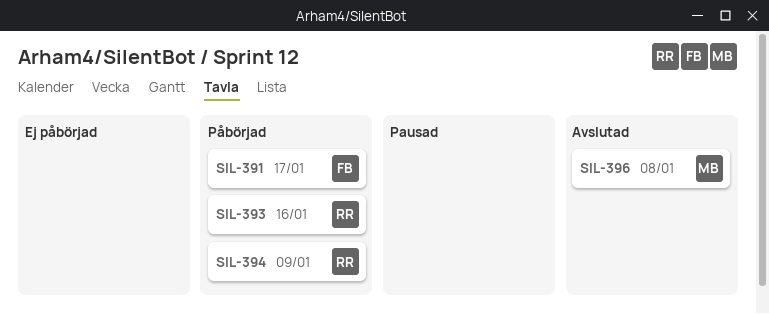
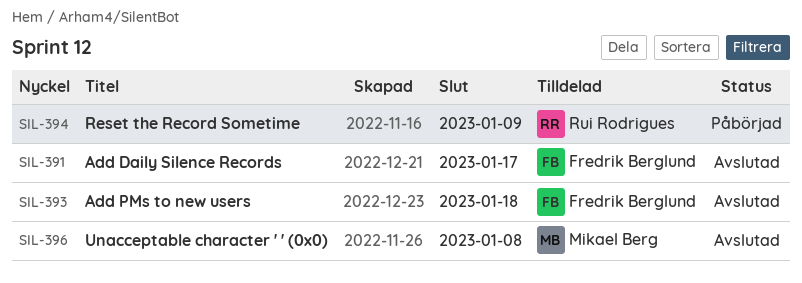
SIL-391, status: Påbörjad -> Avslutad
SIL-393, status: Påbörjad -> Avslutad
SIL-393, owner: Rui Rodrigues -> Fredrik Berglund
SIL-393, due: Jan 16 -> Jan 18

